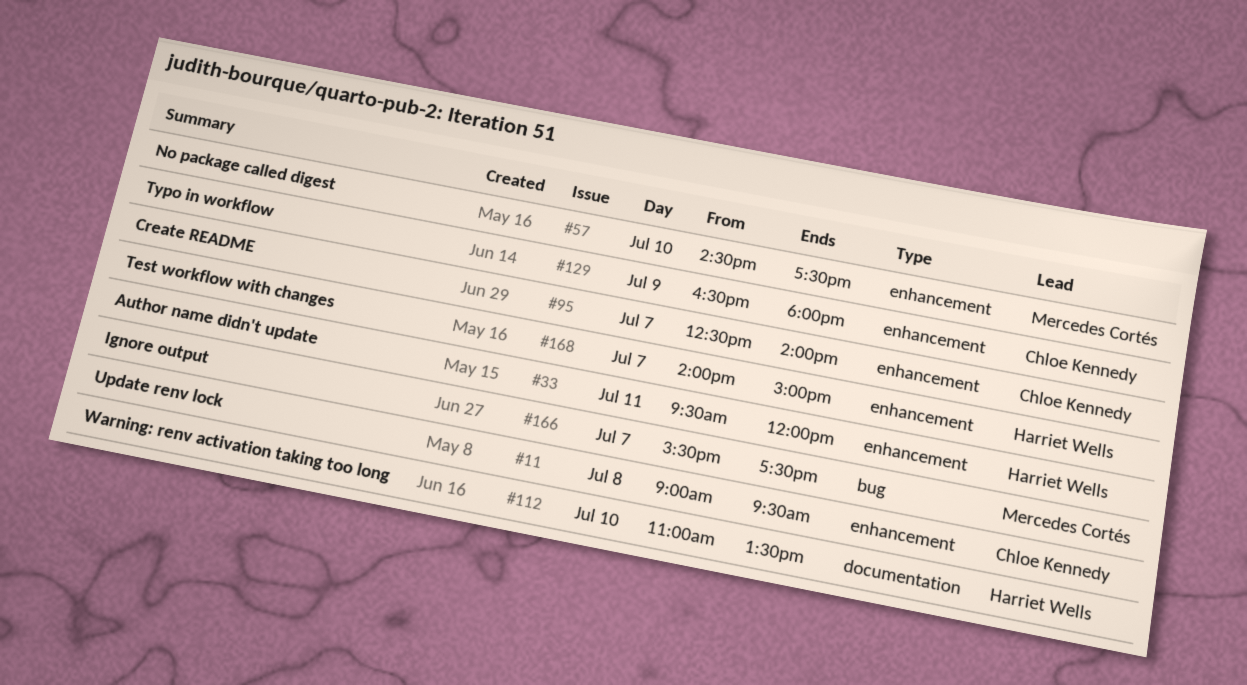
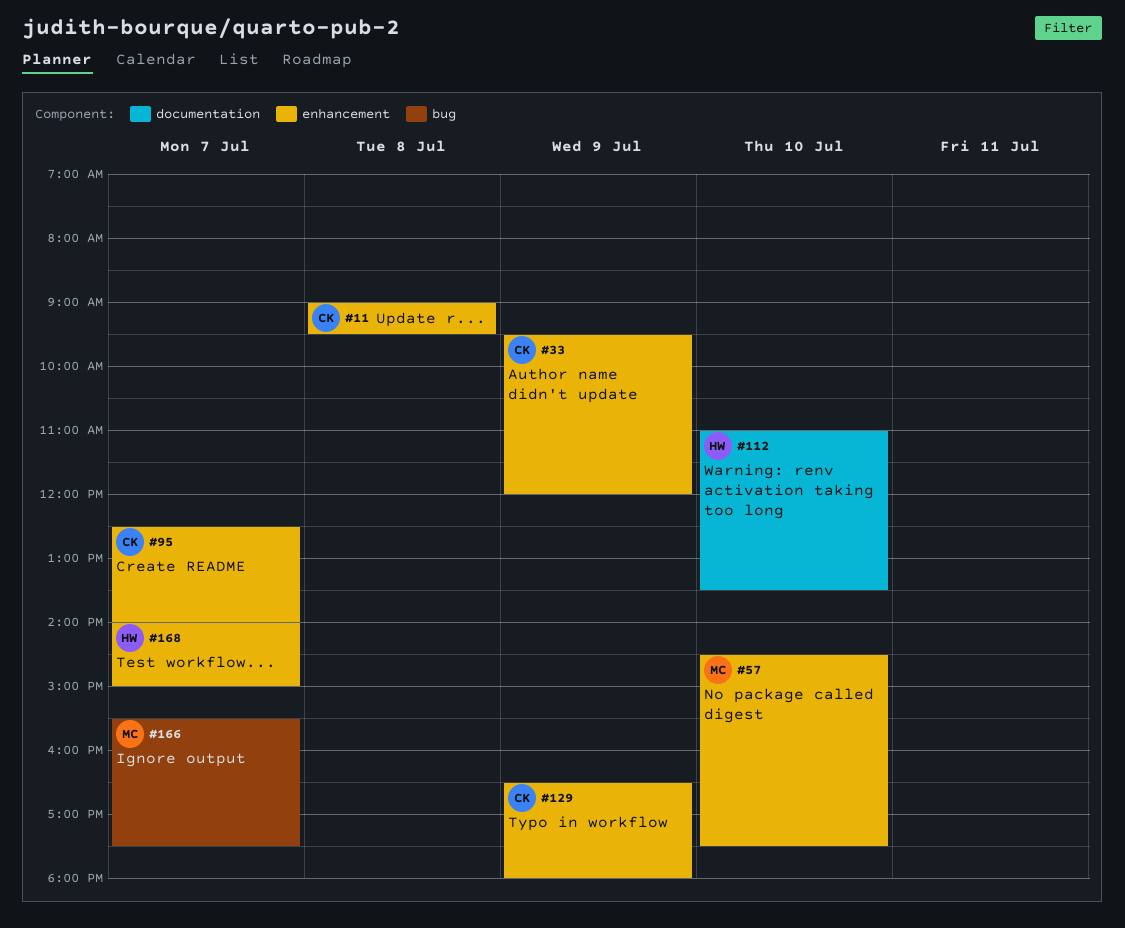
#33, owner: Harriet Wells -> Chloe Kennedy
#33, day: Jul 11 -> Jul 9

